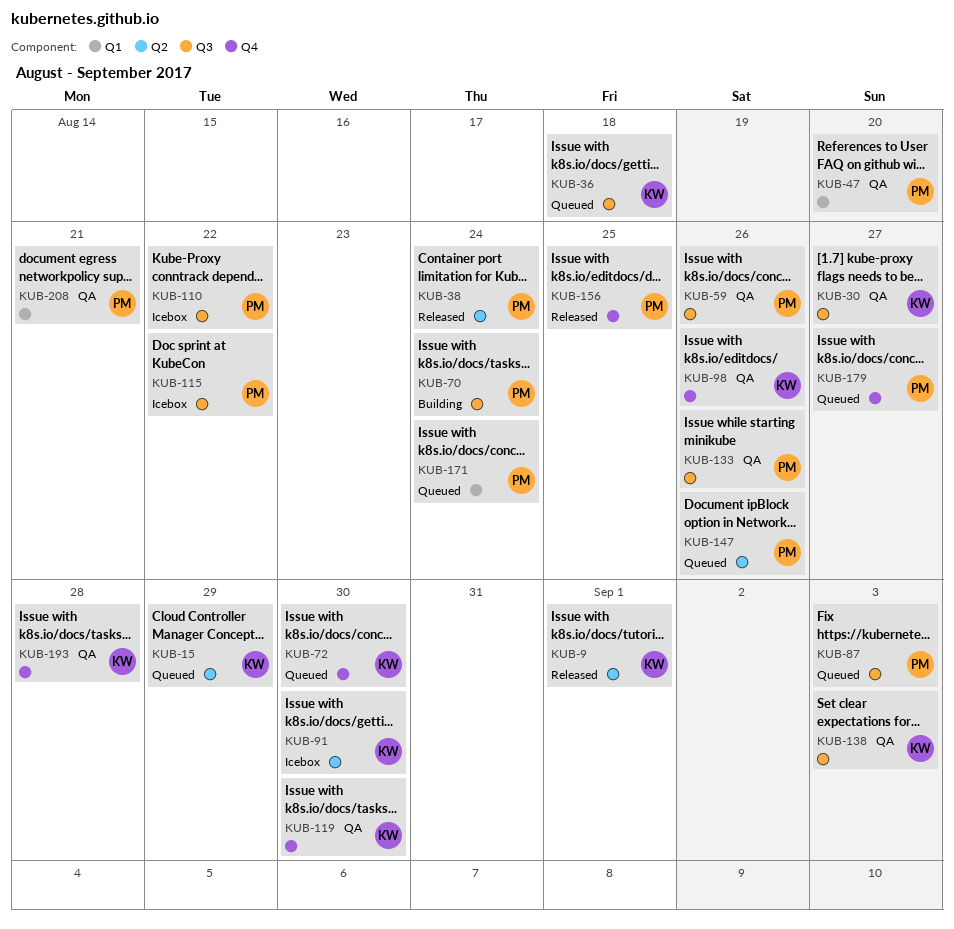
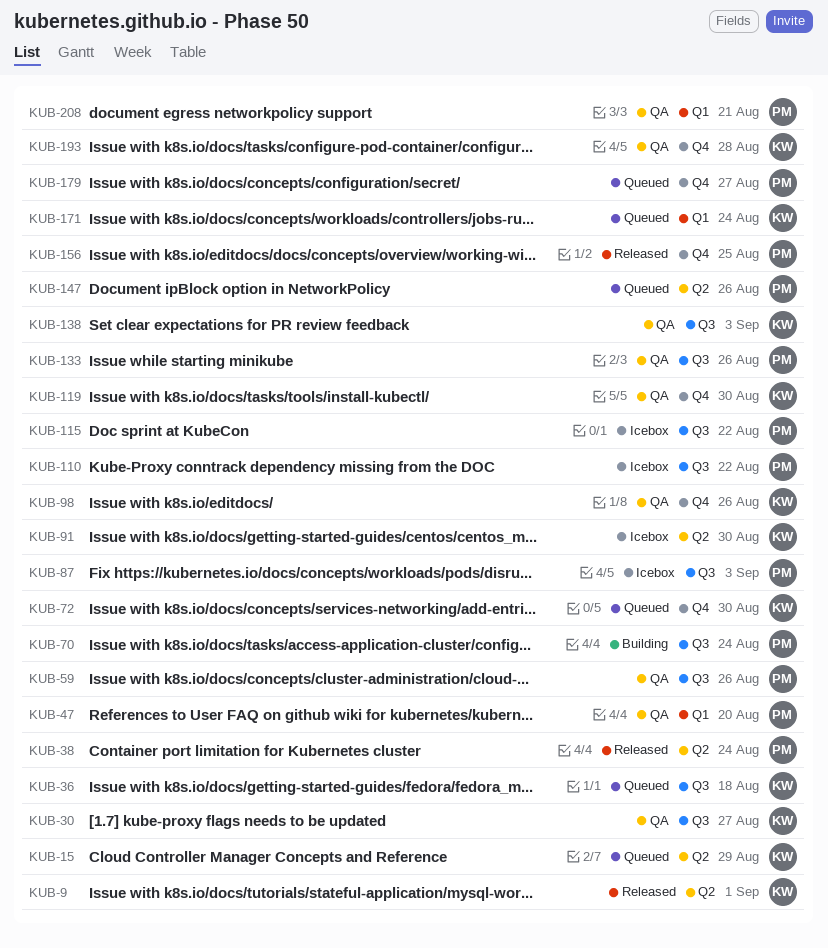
KUB-87, status: Queued -> Icebox
KUB-171, owner: PM -> KW

